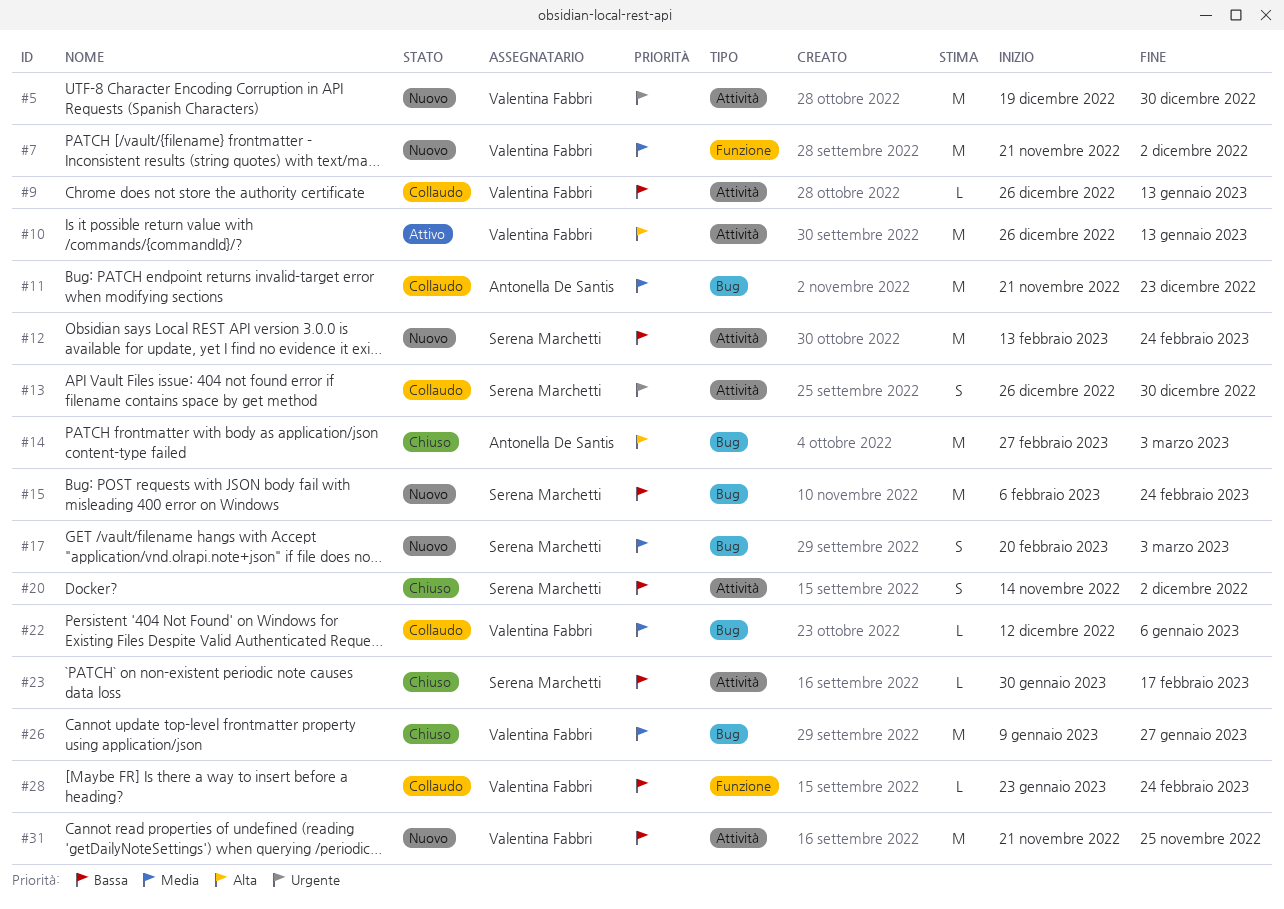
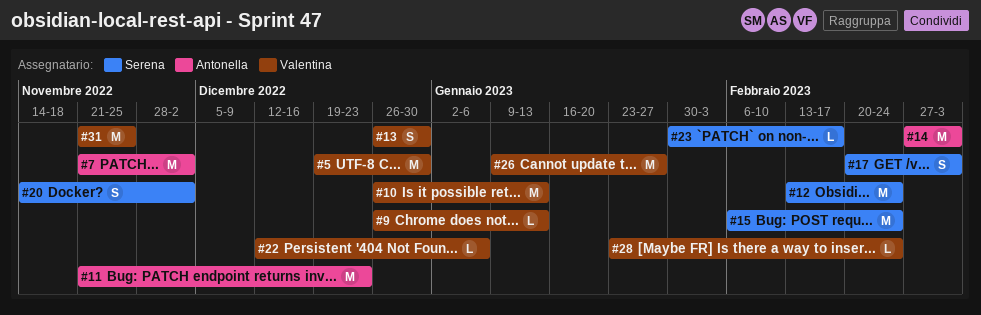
#7, owner: Valentina Fabbri -> Antonella De Santis
#13, owner: Serena Marchetti -> Valentina Fabbri

